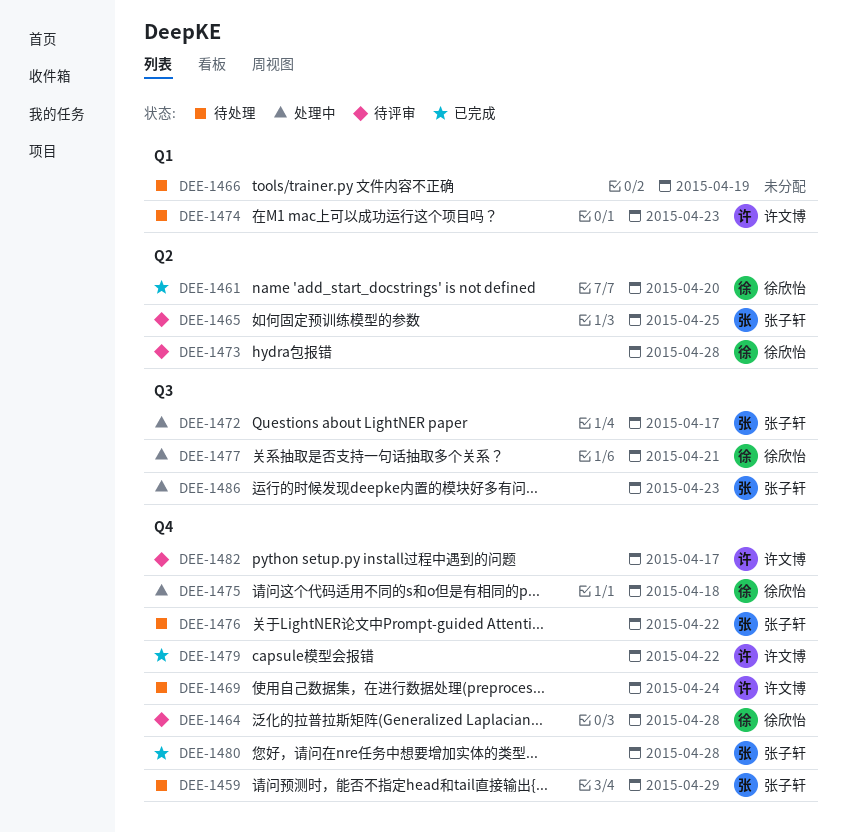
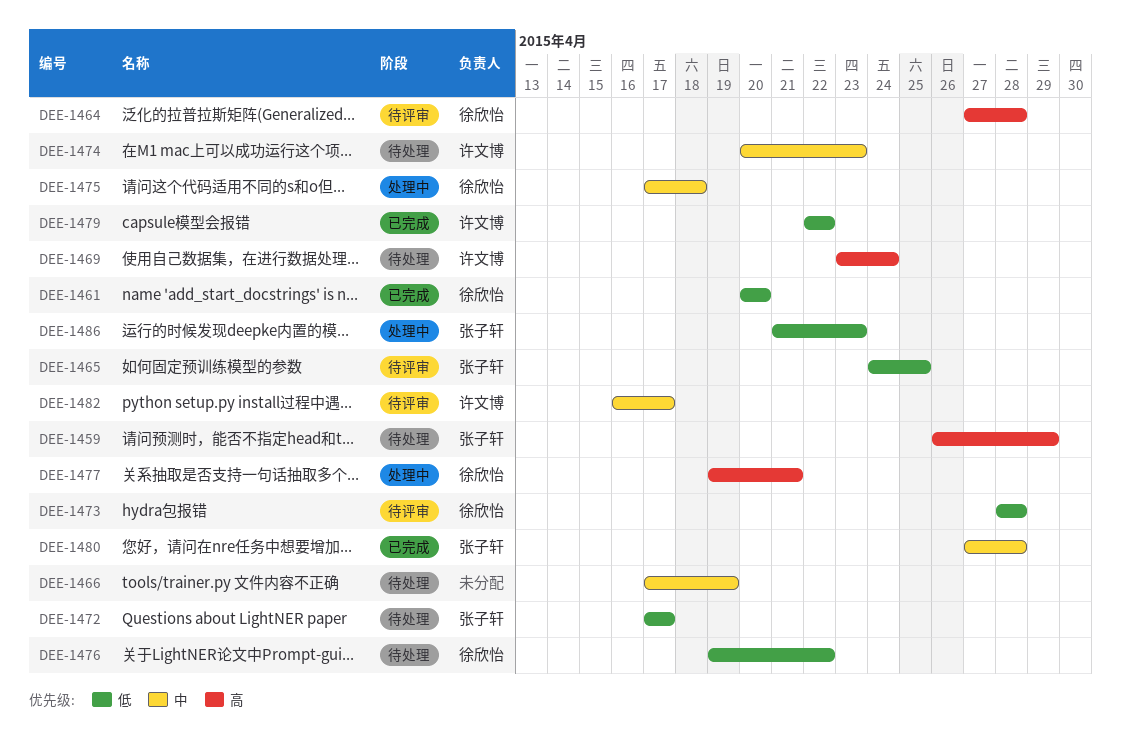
DEE-1472, status: 处理中 -> 待处理
DEE-1476, owner: 张子轩 -> 徐欣怡

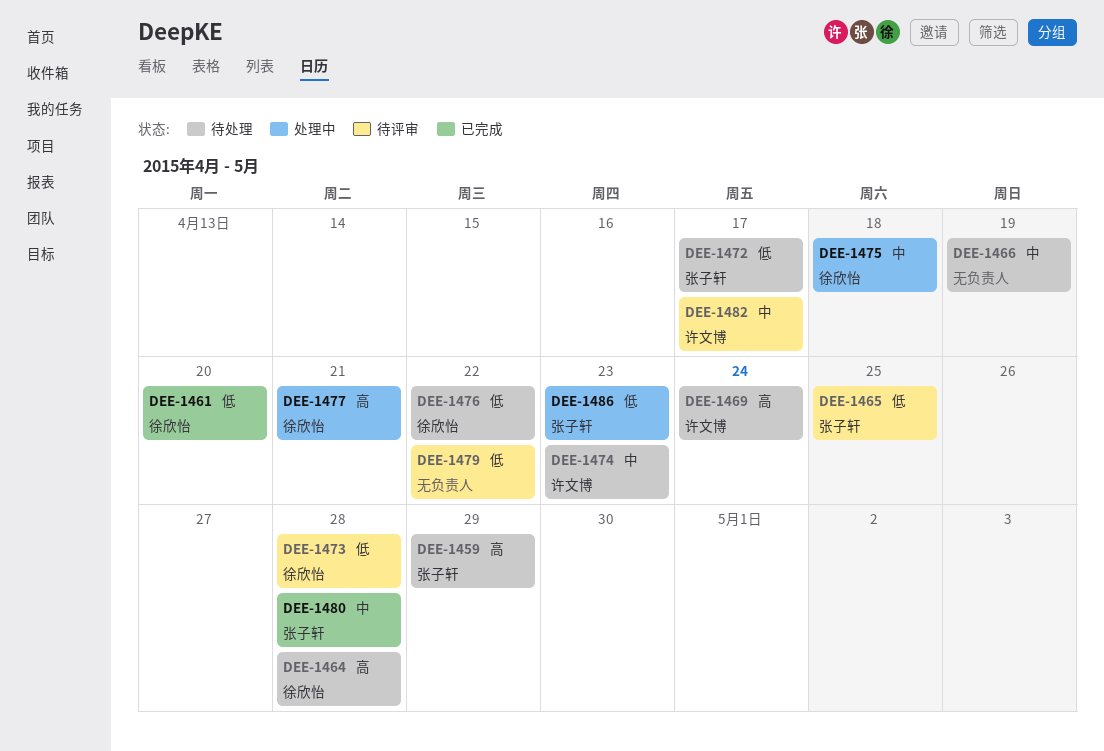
DEE-1464, status: 待评审 -> 待处理
DEE-1479, status: 已完成 -> 待评审
DEE-1479, owner: 许文博 -> none

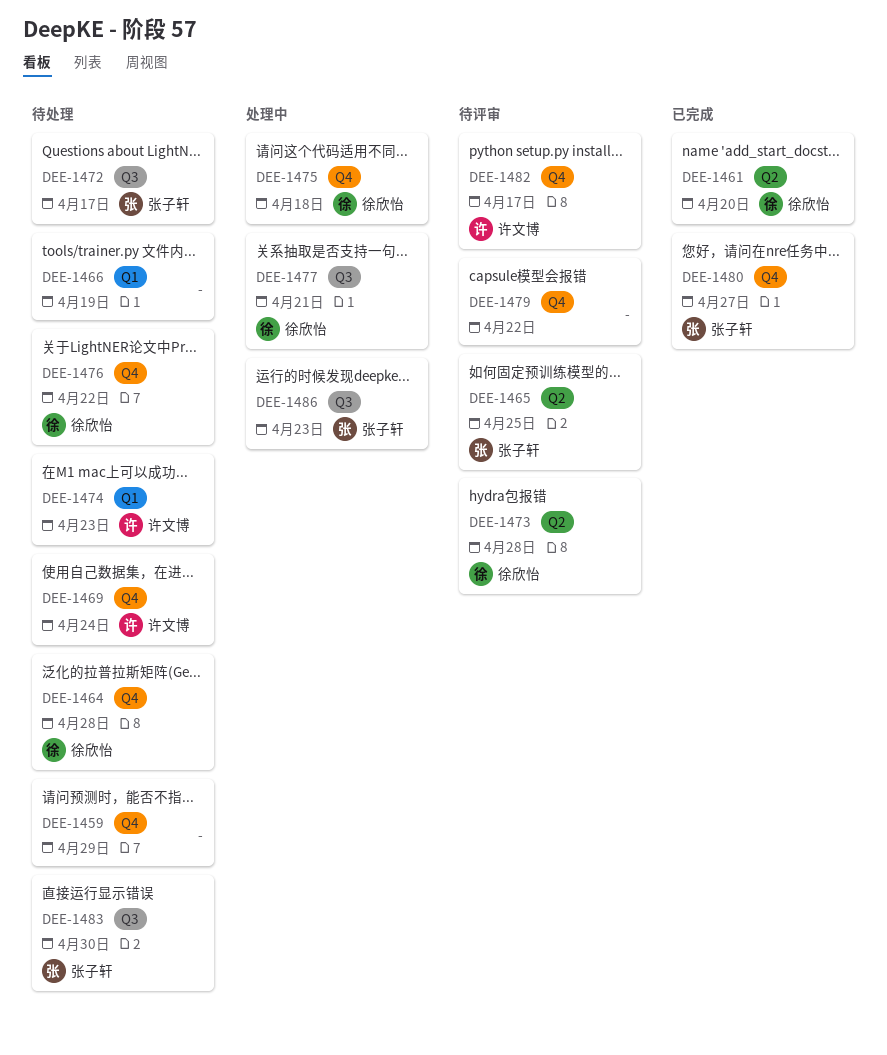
DEE-1459, owner: 张子轩 -> none
DEE-1480, due: Apr 28 -> Apr 27
DEE-1483: none -> present

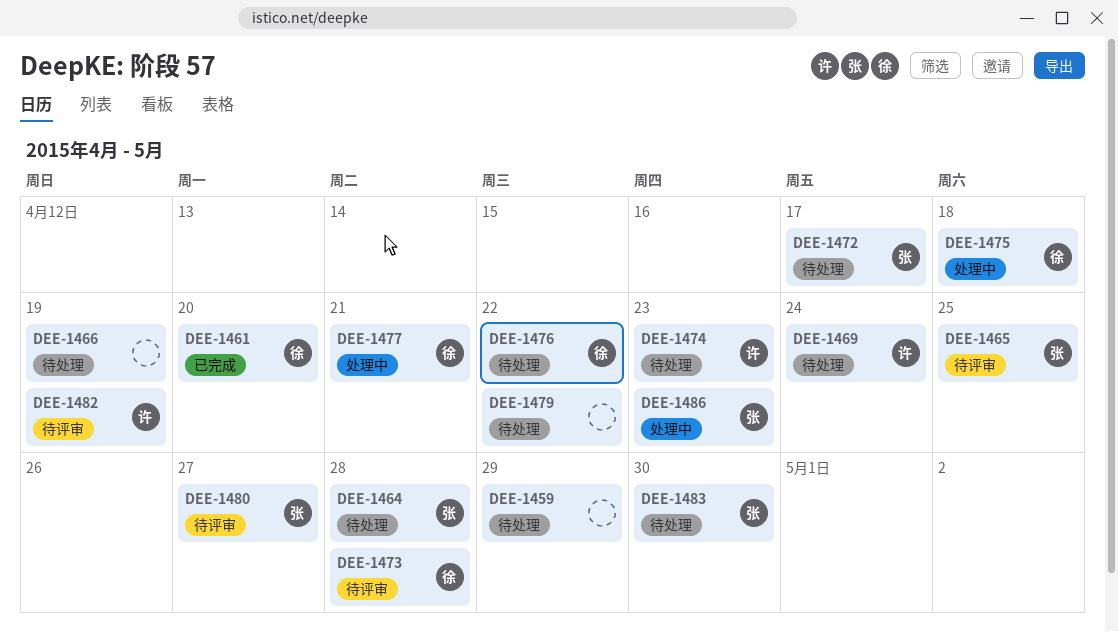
DEE-1464, owner: 徐欣怡 -> 张子轩
DEE-1479, status: 待评审 -> 待处理
DEE-1480, status: 已完成 -> 待评审
DEE-1482, due: Apr 17 -> Apr 19

